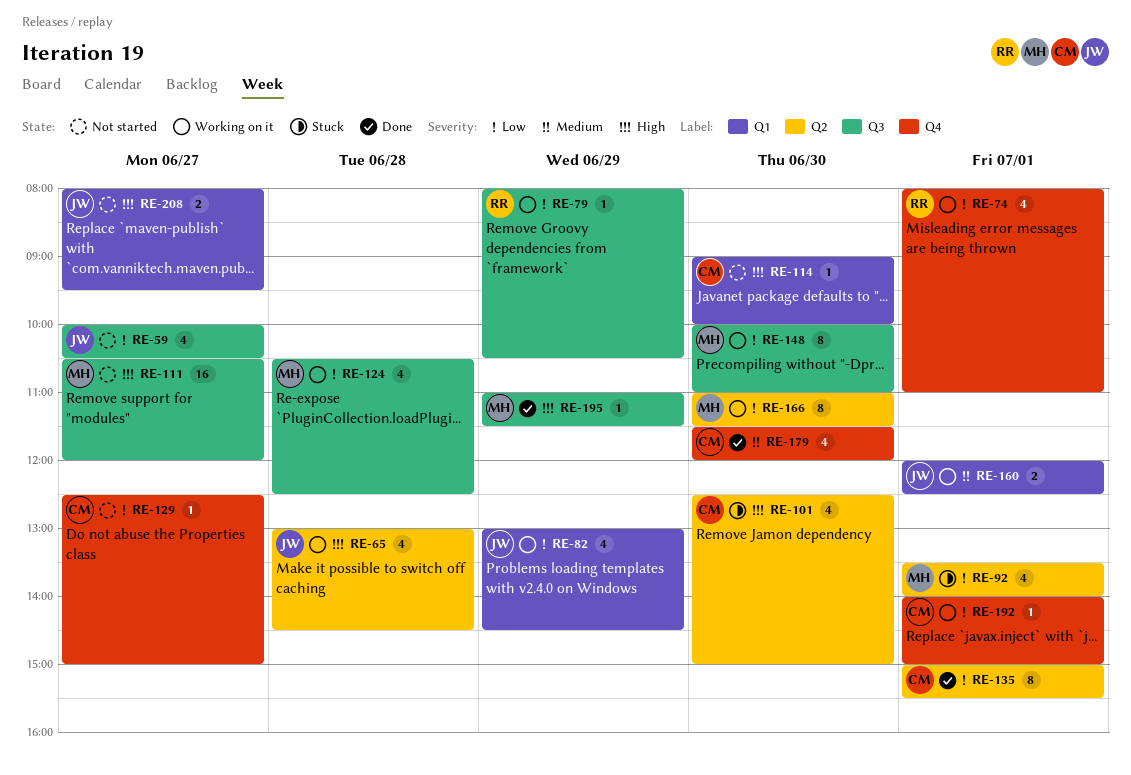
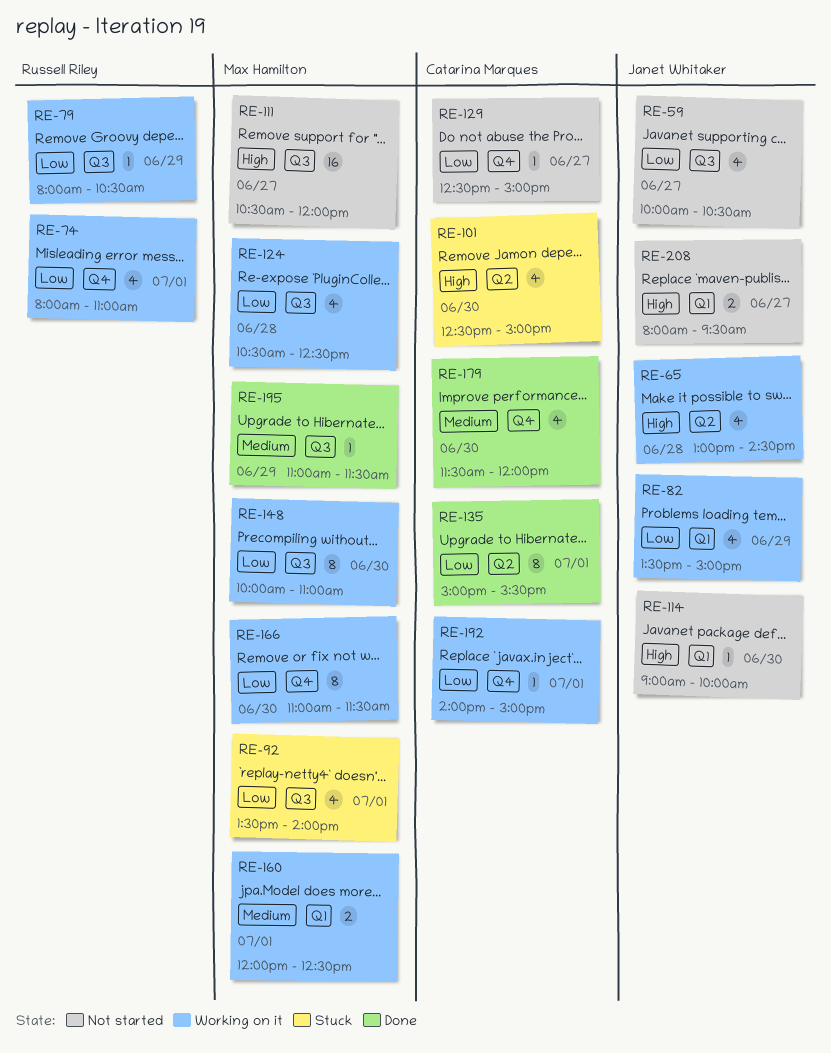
RE-82, begins: 13:00 -> 13:30
RE-82, ends: 14:30 -> 15:00
RE-92, label: Q2 -> Q3
RE-114, owner: Catarina Marques -> Janet Whitaker
RE-160, owner: Janet Whitaker -> Max Hamilton
RE-166, label: Q2 -> Q4
RE-195, priority: High -> Medium

